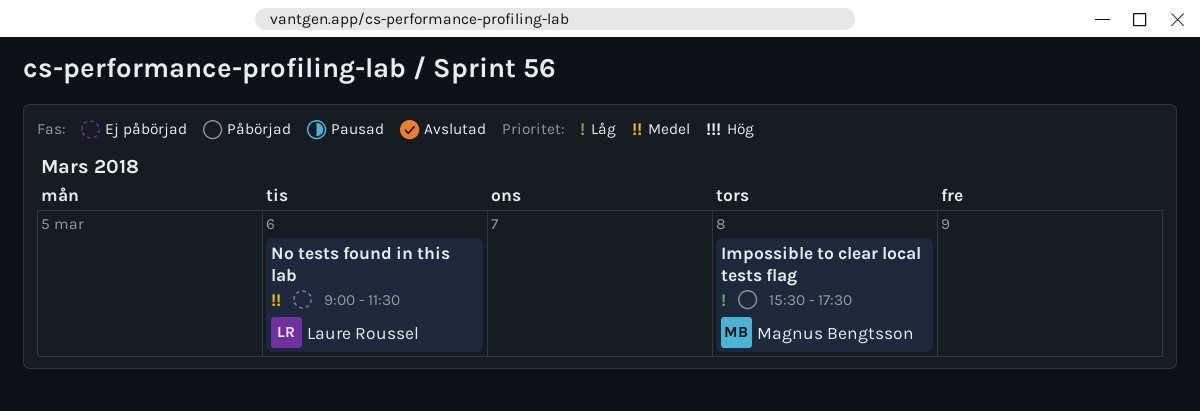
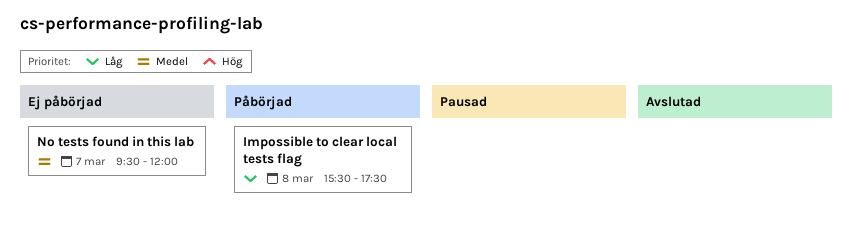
No tests found in this lab, day: Mar 6 -> Mar 7
No tests found in this lab, begins: 09:00 -> 09:30
No tests found in this lab, ends: 11:30 -> 12:00

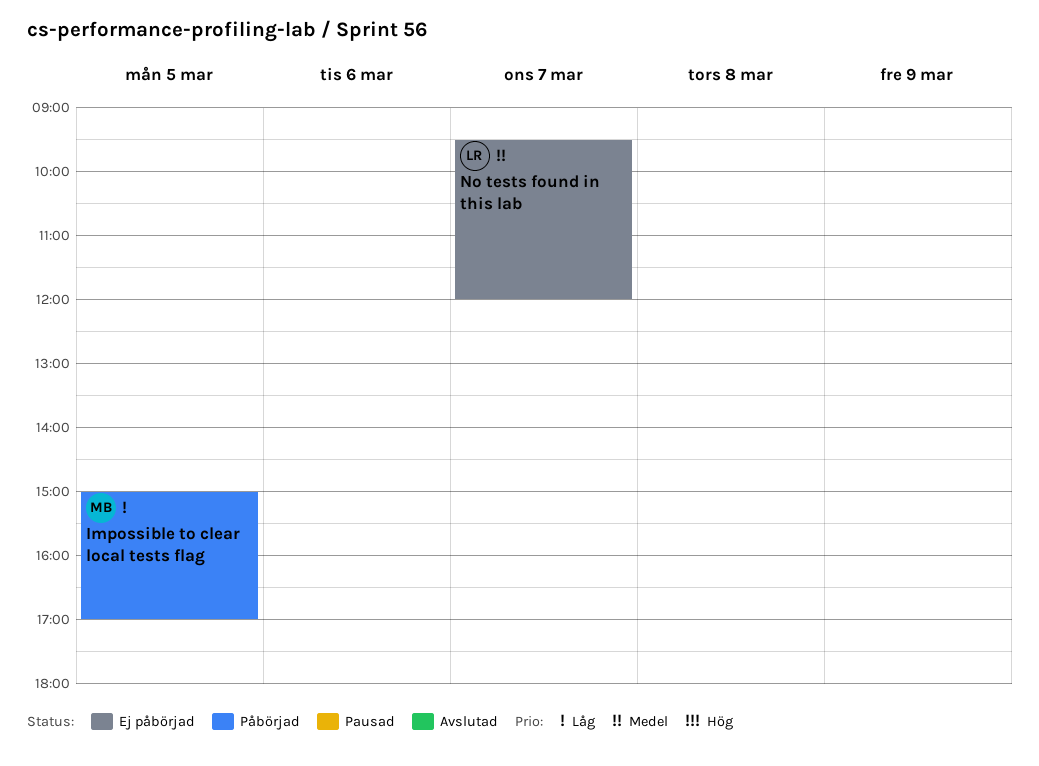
Impossible to clear local tests flag, day: Mar 8 -> Mar 5
Impossible to clear local tests flag, begins: 15:30 -> 15:00
Impossible to clear local tests flag, ends: 17:30 -> 17:00

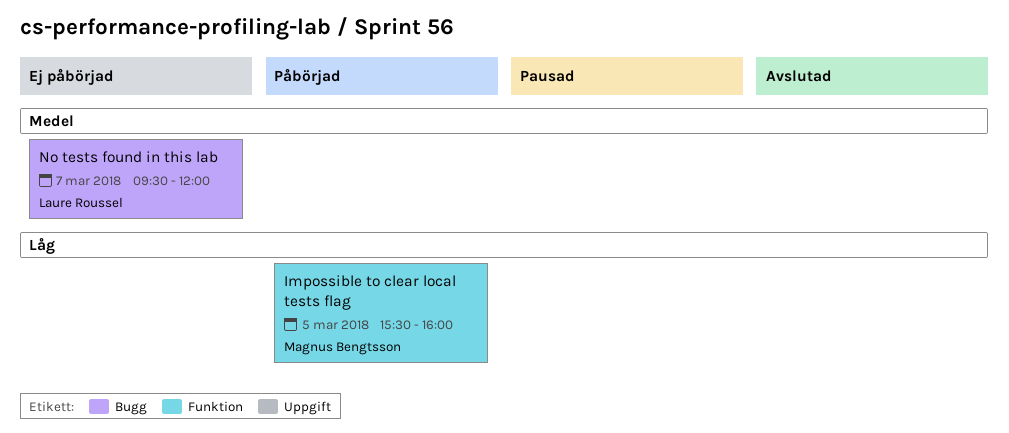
Impossible to clear local tests flag, begins: 15:00 -> 15:30
Impossible to clear local tests flag, ends: 17:00 -> 16:00

